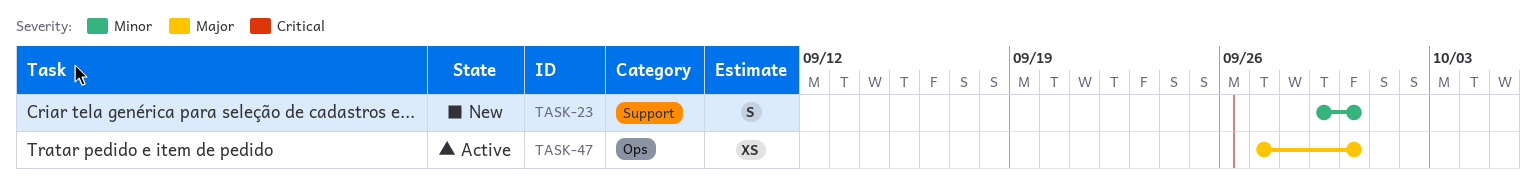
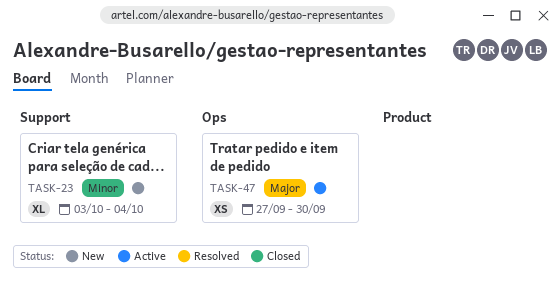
TASK-23, estimate: S -> XL
TASK-23, start: Sep 29 -> Oct 3
TASK-23, due: Sep 30 -> Oct 4

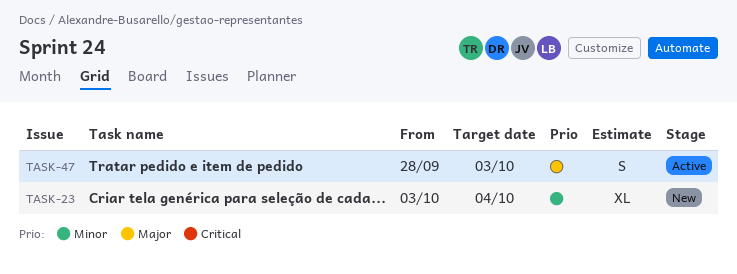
TASK-47, estimate: XS -> S
TASK-47, start: Sep 27 -> Sep 28
TASK-47, due: Sep 30 -> Oct 3

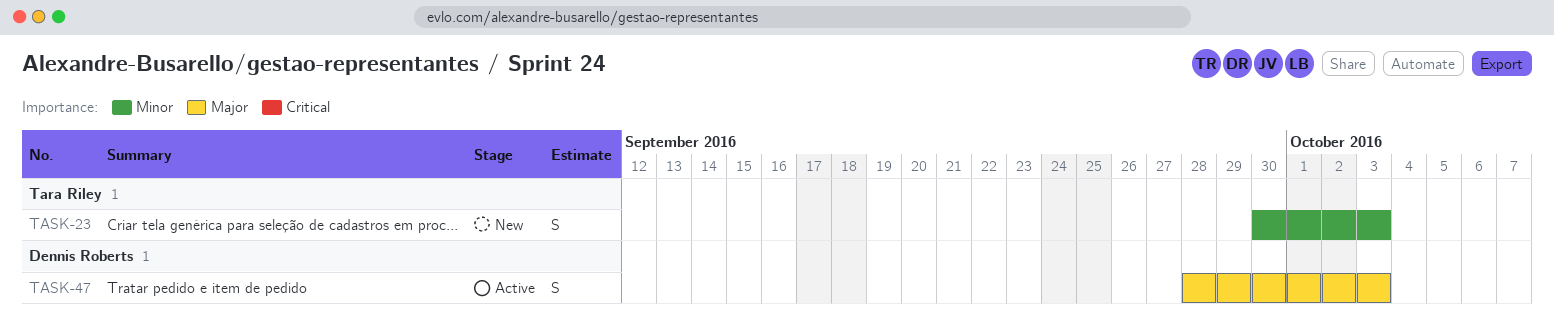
TASK-23, estimate: XL -> S
TASK-23, start: Oct 3 -> Sep 30
TASK-23, due: Oct 4 -> Oct 3

